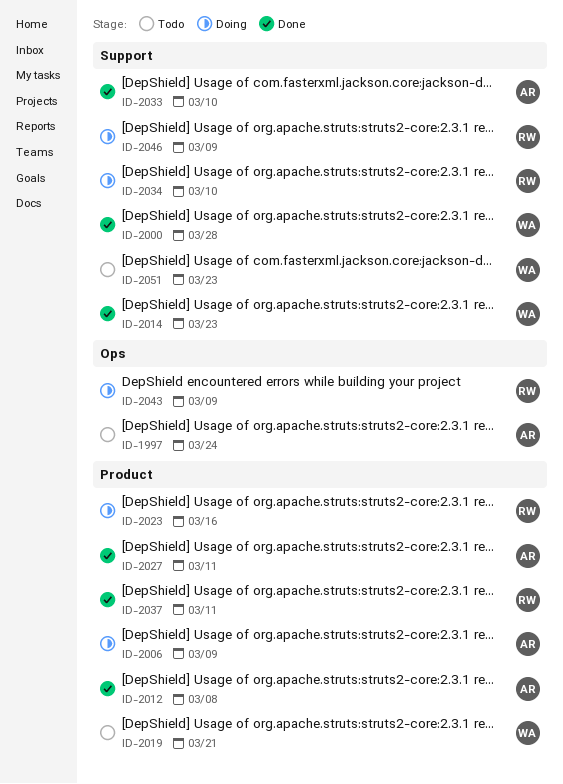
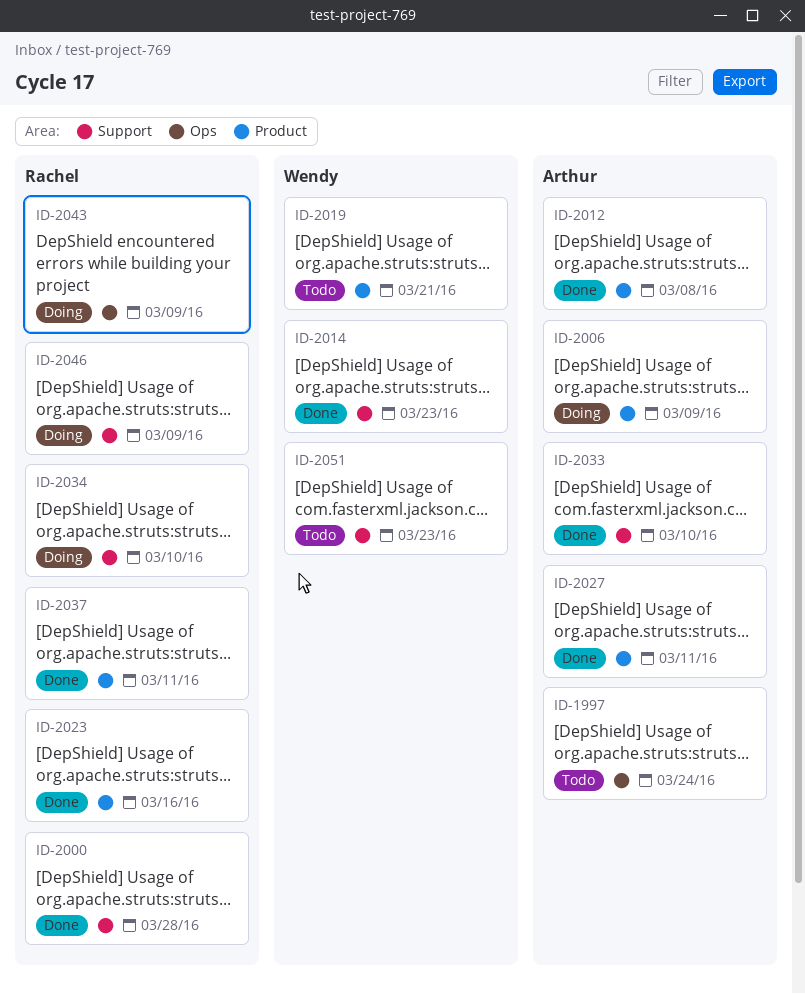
ID-2000, owner: Wendy -> Rachel
ID-2023, status: Doing -> Done

